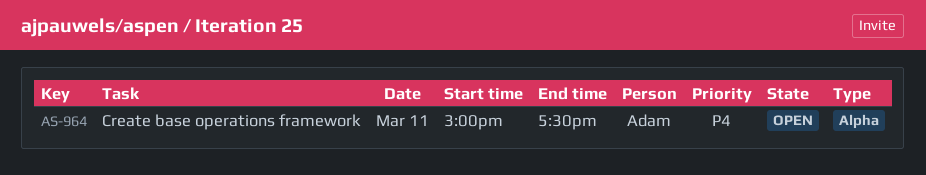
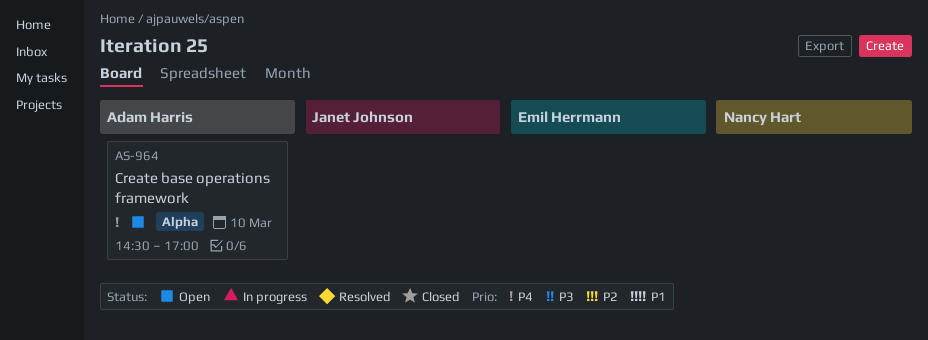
AS-964, day: Mar 11 -> Mar 10
AS-964, begins: 15:00 -> 14:30
AS-964, ends: 17:30 -> 17:00

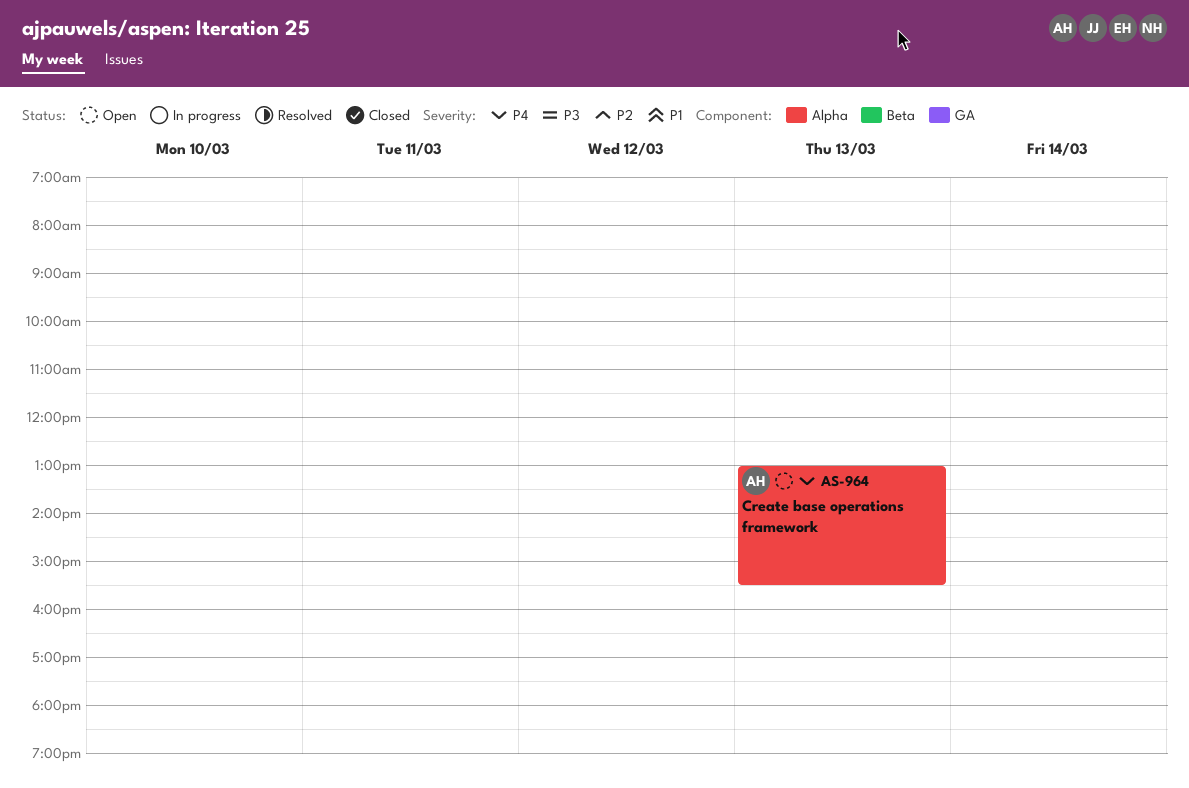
AS-964, day: Mar 10 -> Mar 13
AS-964, begins: 14:30 -> 13:00
AS-964, ends: 17:00 -> 15:30

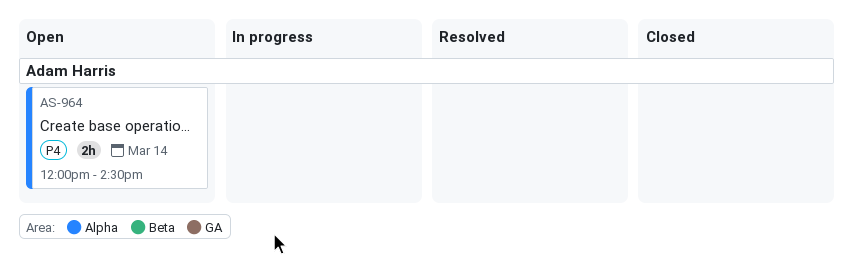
AS-964, day: Mar 13 -> Mar 14
AS-964, begins: 13:00 -> 12:00
AS-964, ends: 15:30 -> 14:30

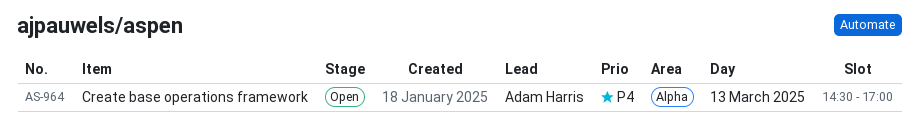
AS-964, day: Mar 14 -> Mar 13
AS-964, begins: 12:00 -> 14:30
AS-964, ends: 14:30 -> 17:00

